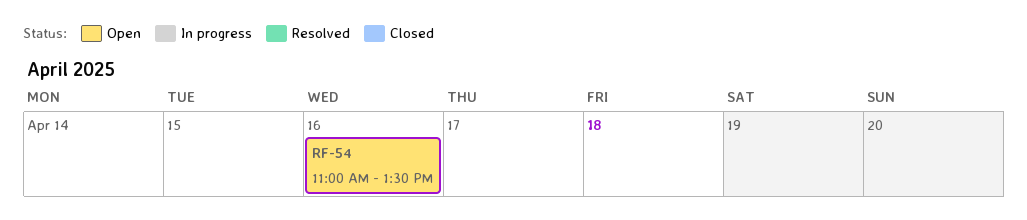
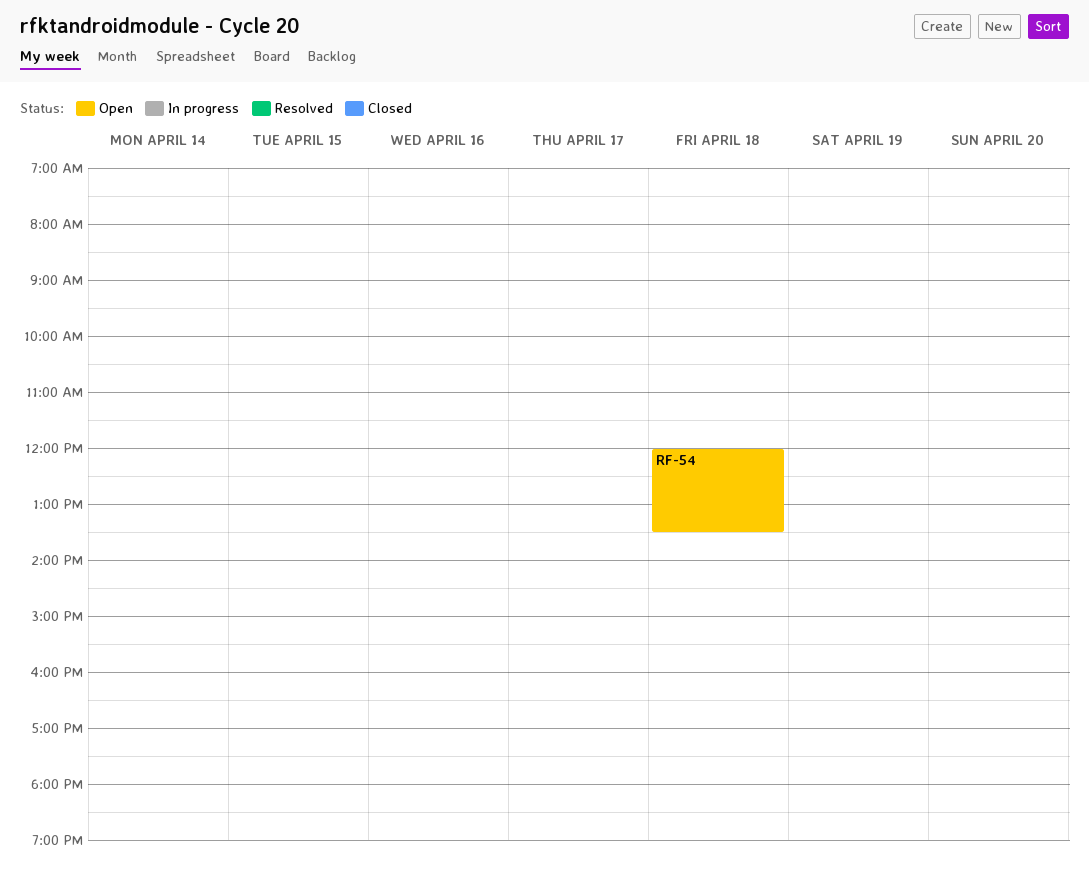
RF-54, day: Apr 16 -> Apr 18
RF-54, begins: 11:00 -> 12:00

